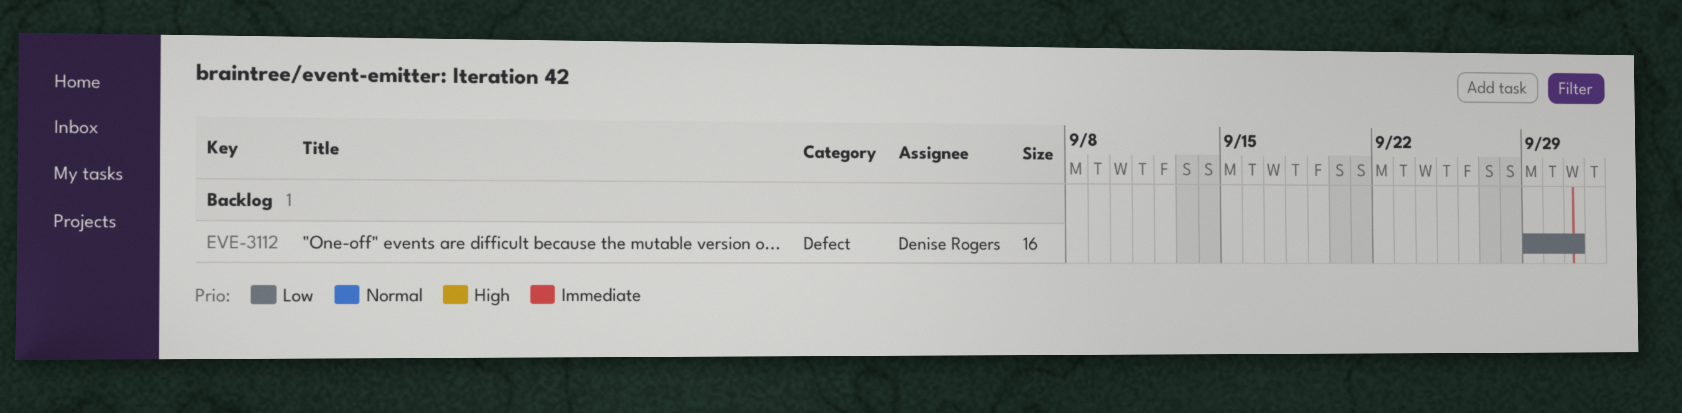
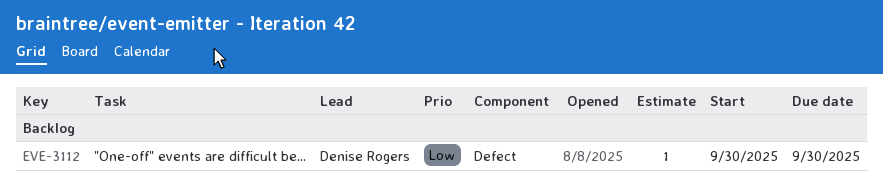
EVE-3112, estimate: 16 -> 1
EVE-3112, start: Sep 29 -> Sep 30
EVE-3112, due: Oct 1 -> Sep 30

